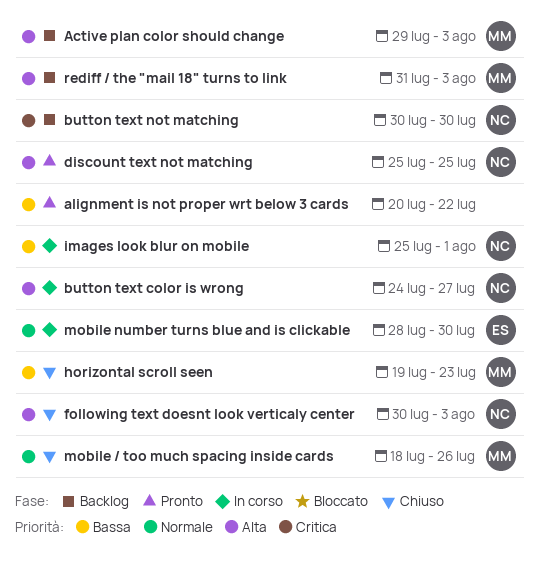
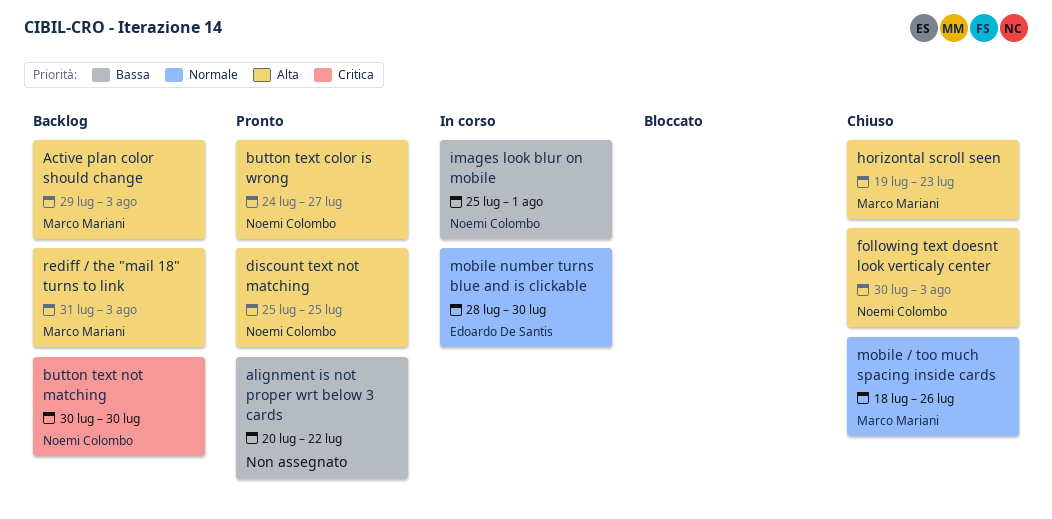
button text color is wrong, status: In corso -> Pronto
horizontal scroll seen, priority: Bassa -> Alta

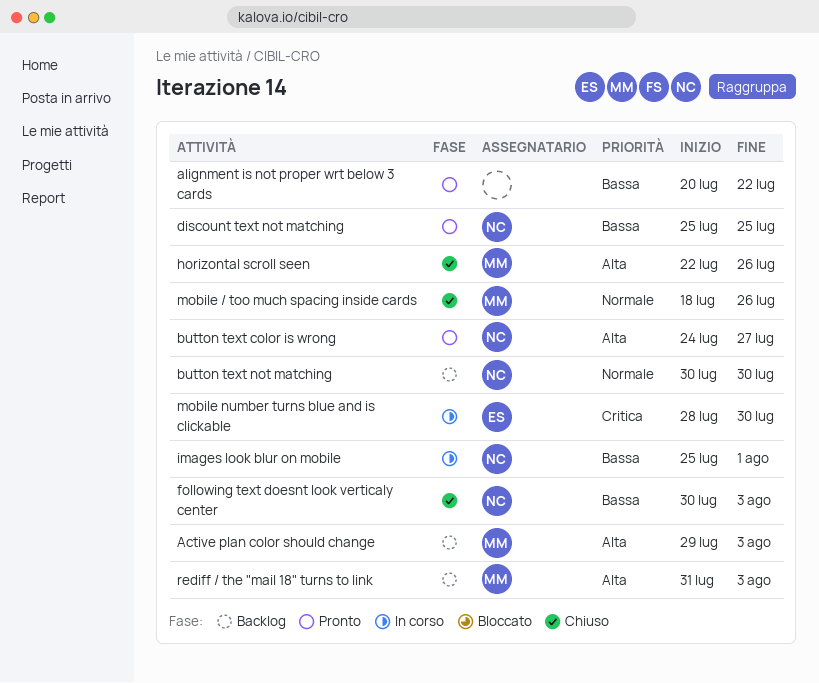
button text not matching, priority: Critica -> Normale
discount text not matching, priority: Alta -> Bassa
following text doesnt look verticaly center, priority: Alta -> Bassa
horizontal scroll seen, start: Jul 19 -> Jul 22
horizontal scroll seen, due: Jul 23 -> Jul 26
mobile number turns blue and is clickable, priority: Normale -> Critica

